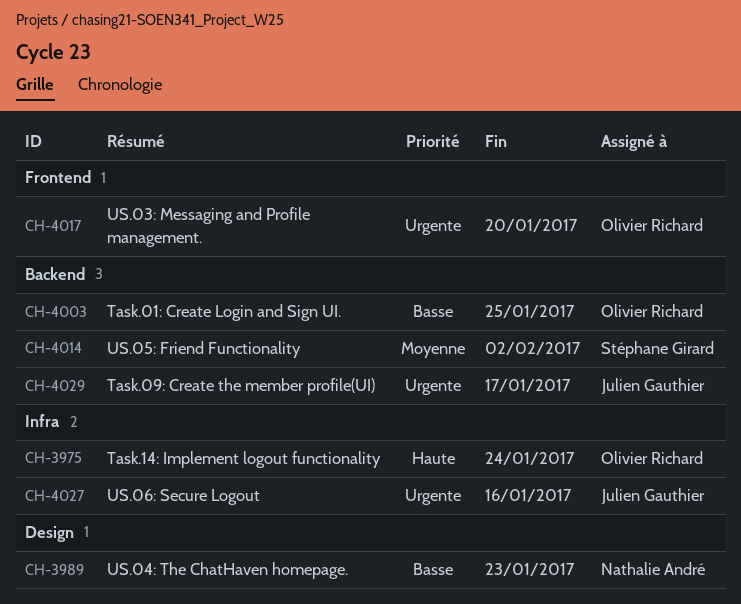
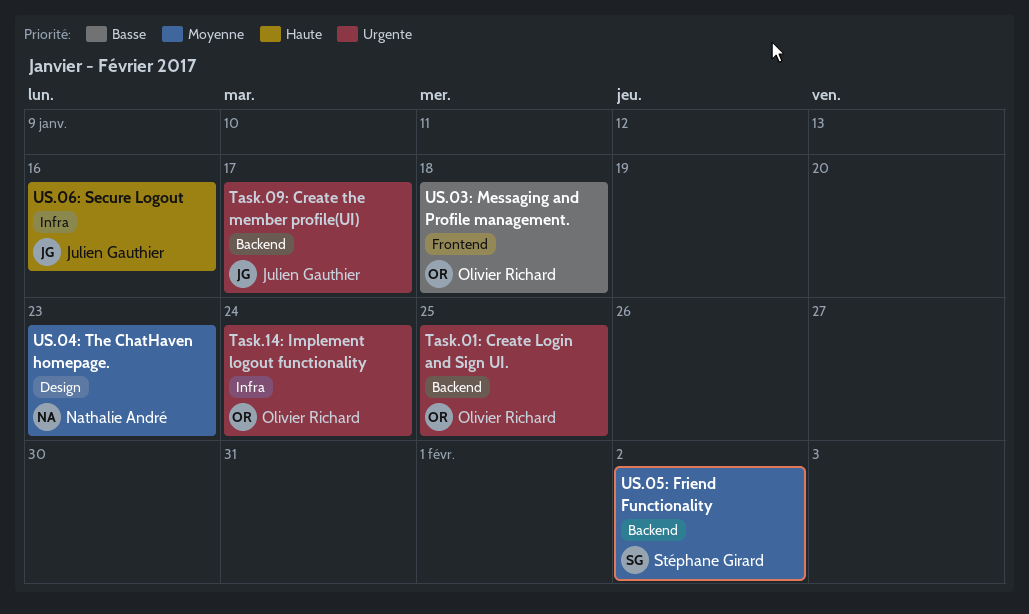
Task.01: Create Login and Sign UI., priority: Basse -> Urgente
Task.14: Implement logout functionality, priority: Haute -> Urgente
US.03: Messaging and Profile management., priority: Urgente -> Basse
US.03: Messaging and Profile management., due: Jan 20 -> Jan 18
US.04: The ChatHaven homepage., priority: Basse -> Moyenne
US.06: Secure Logout, priority: Urgente -> Haute

